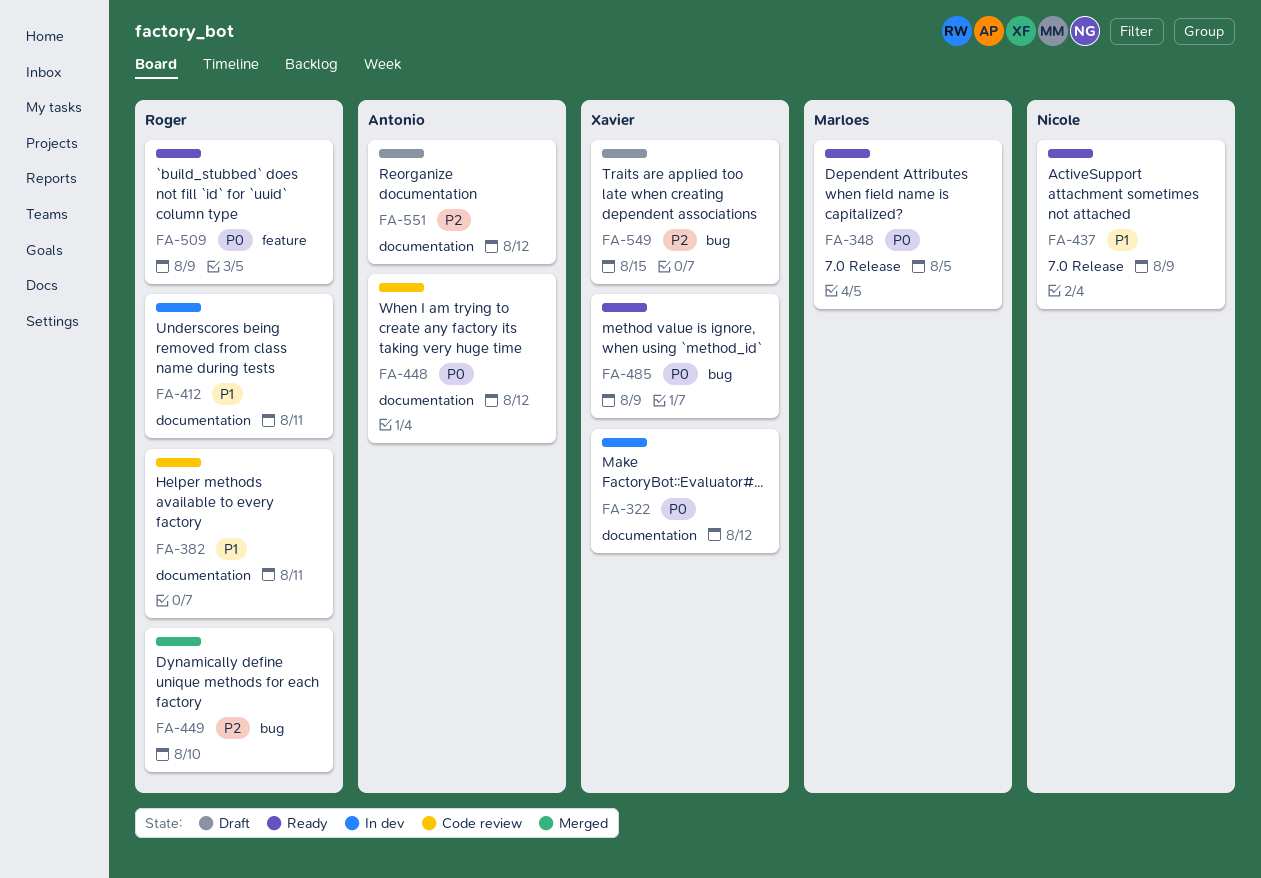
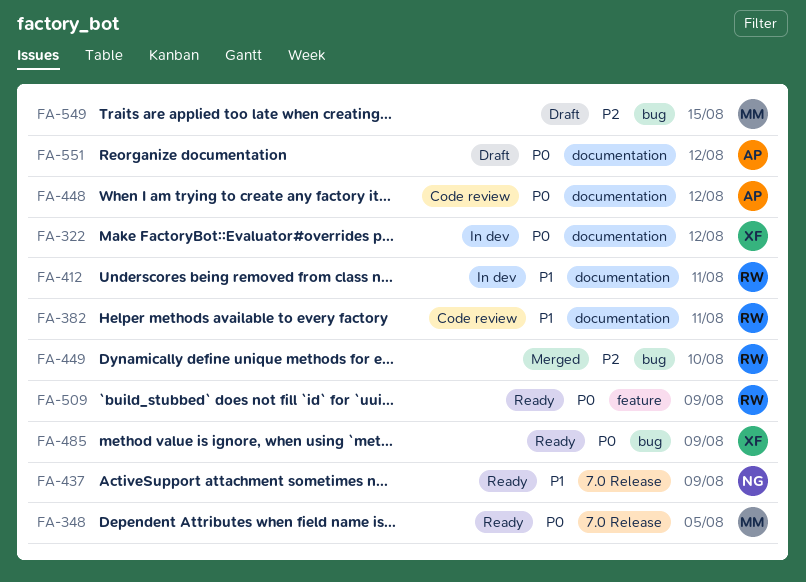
FA-549, owner: Xavier -> Marloes
FA-551, priority: P2 -> P0

